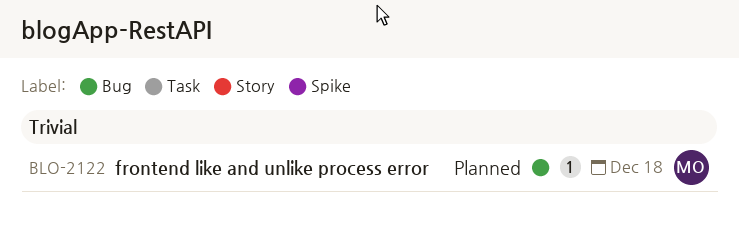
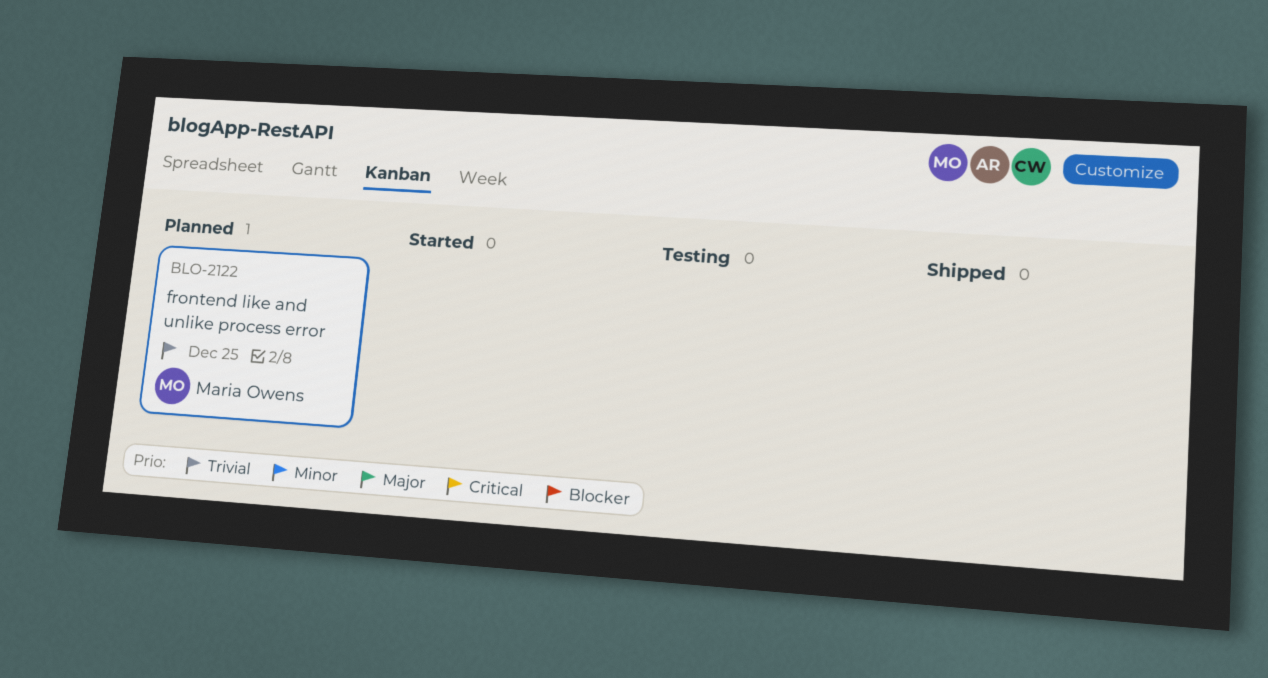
BLO-2122, due: Dec 18 -> Dec 25

